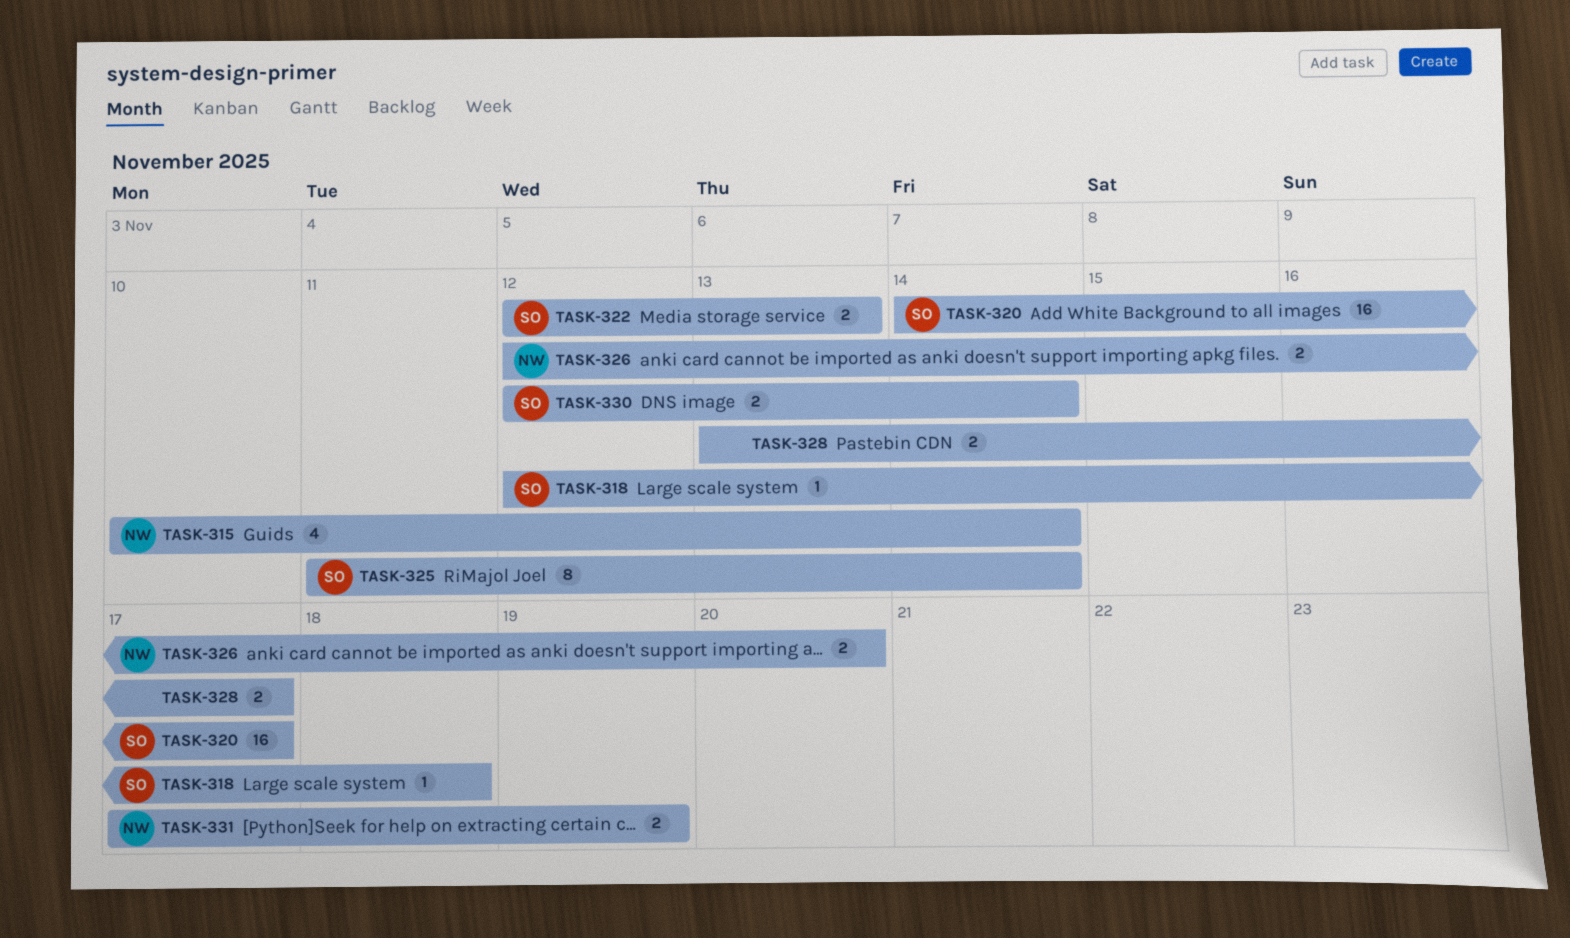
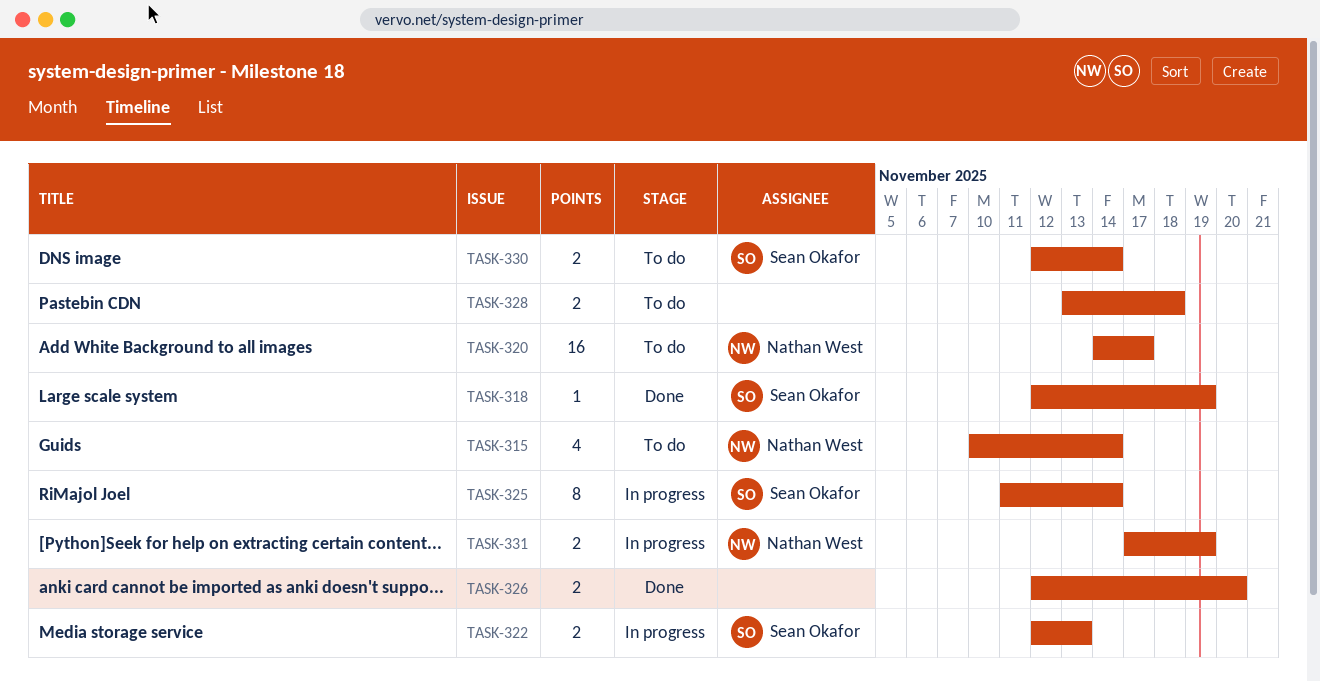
TASK-318, due: Nov 18 -> Nov 19
TASK-320, owner: Sean Okafor -> Nathan West
TASK-326, owner: Nathan West -> none
TASK-328, due: Nov 17 -> Nov 18

